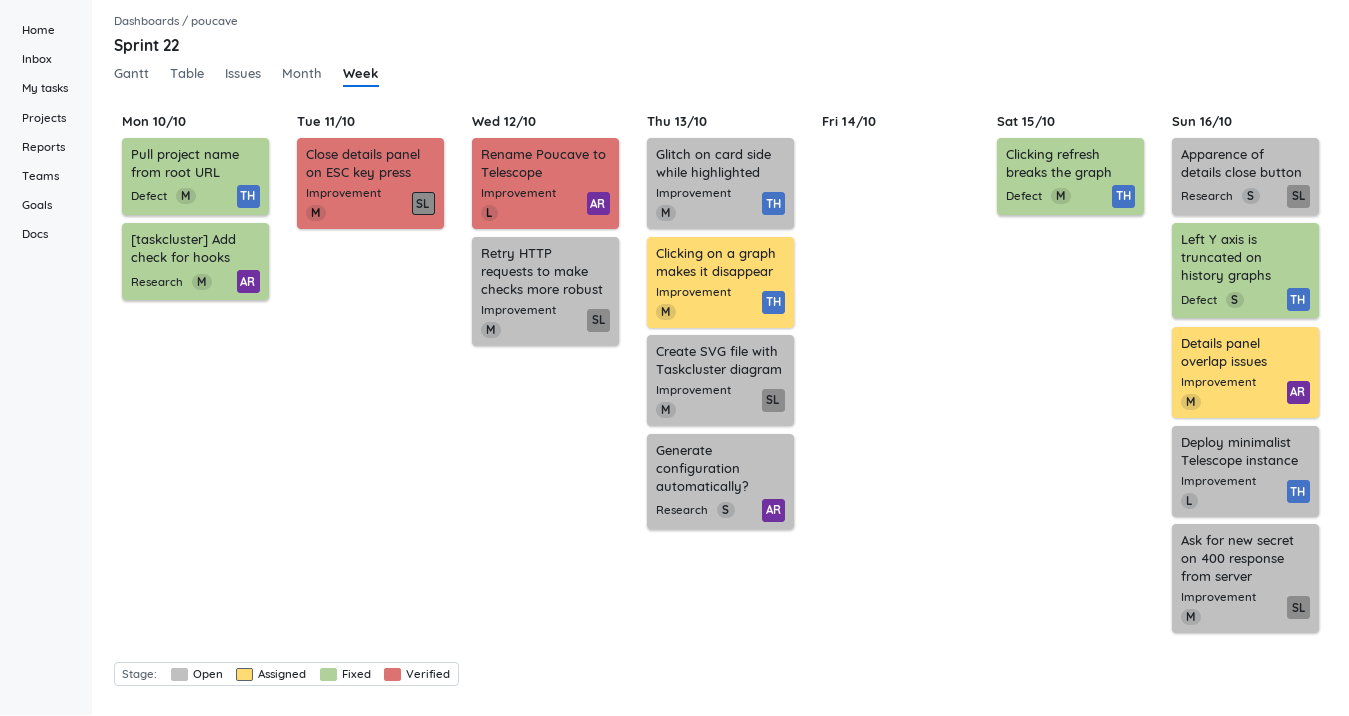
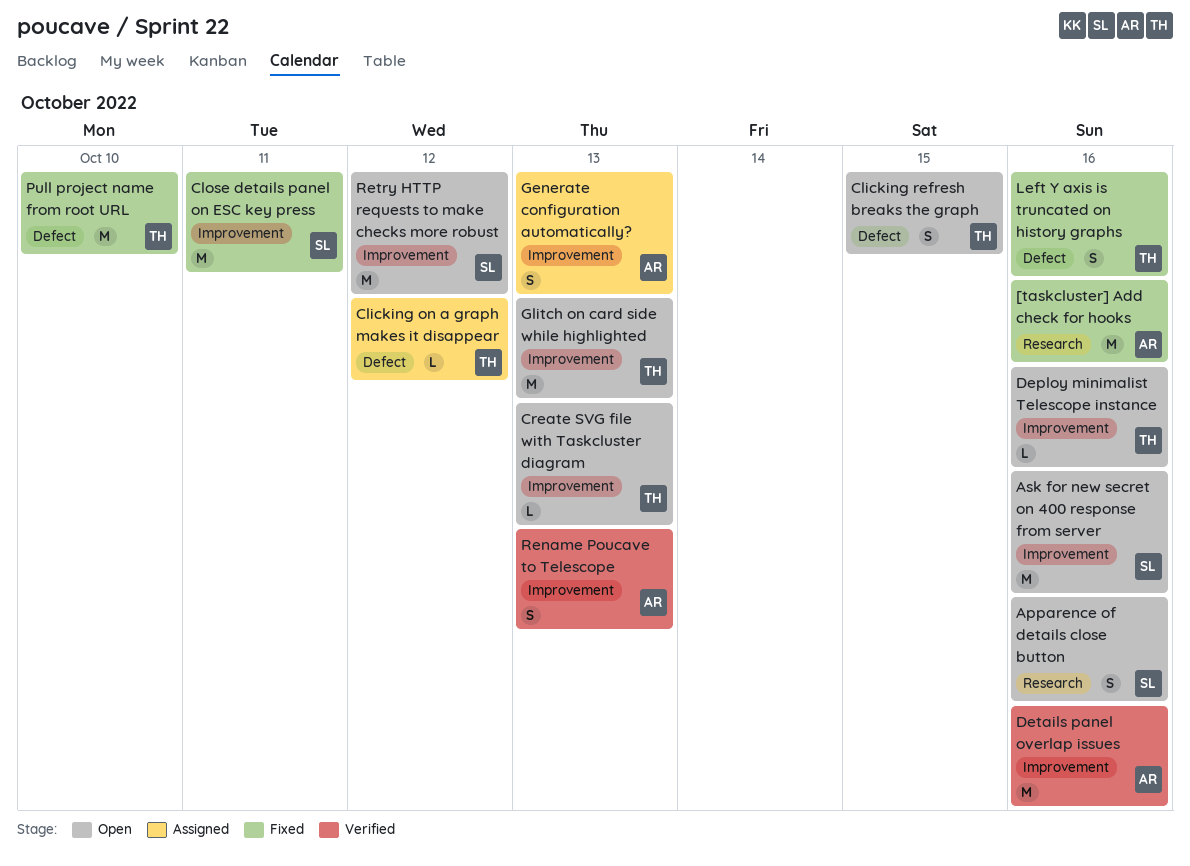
[taskcluster] Add check for hooks, due: Oct 10 -> Oct 16
Clicking on a graph makes it disappear, label: Improvement -> Defect
Clicking on a graph makes it disappear, estimate: M -> L
Clicking on a graph makes it disappear, due: Oct 13 -> Oct 12
Clicking refresh breaks the graph, status: Fixed -> Open
Clicking refresh breaks the graph, estimate: M -> S
Close details panel on ESC key press, status: Verified -> Fixed
Create SVG file with Taskcluster diagram, owner: SL -> TH
Create SVG file with Taskcluster diagram, estimate: M -> L
Details panel overlap issues, status: Assigned -> Verified
Generate configuration automatically?, status: Open -> Assigned
Generate configuration automatically?, label: Research -> Improvement
Rename Poucave to Telescope, estimate: L -> S
Rename Poucave to Telescope, due: Oct 12 -> Oct 13

